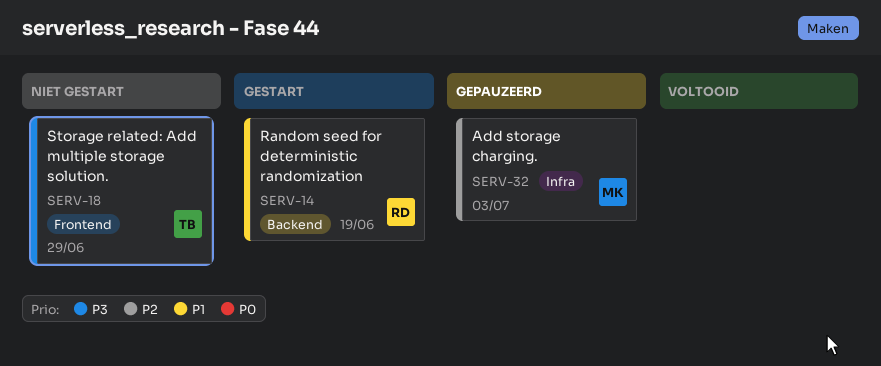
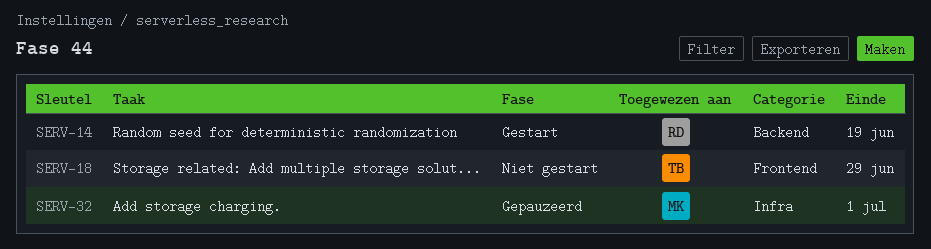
SERV-32, due: Jul 3 -> Jul 1

